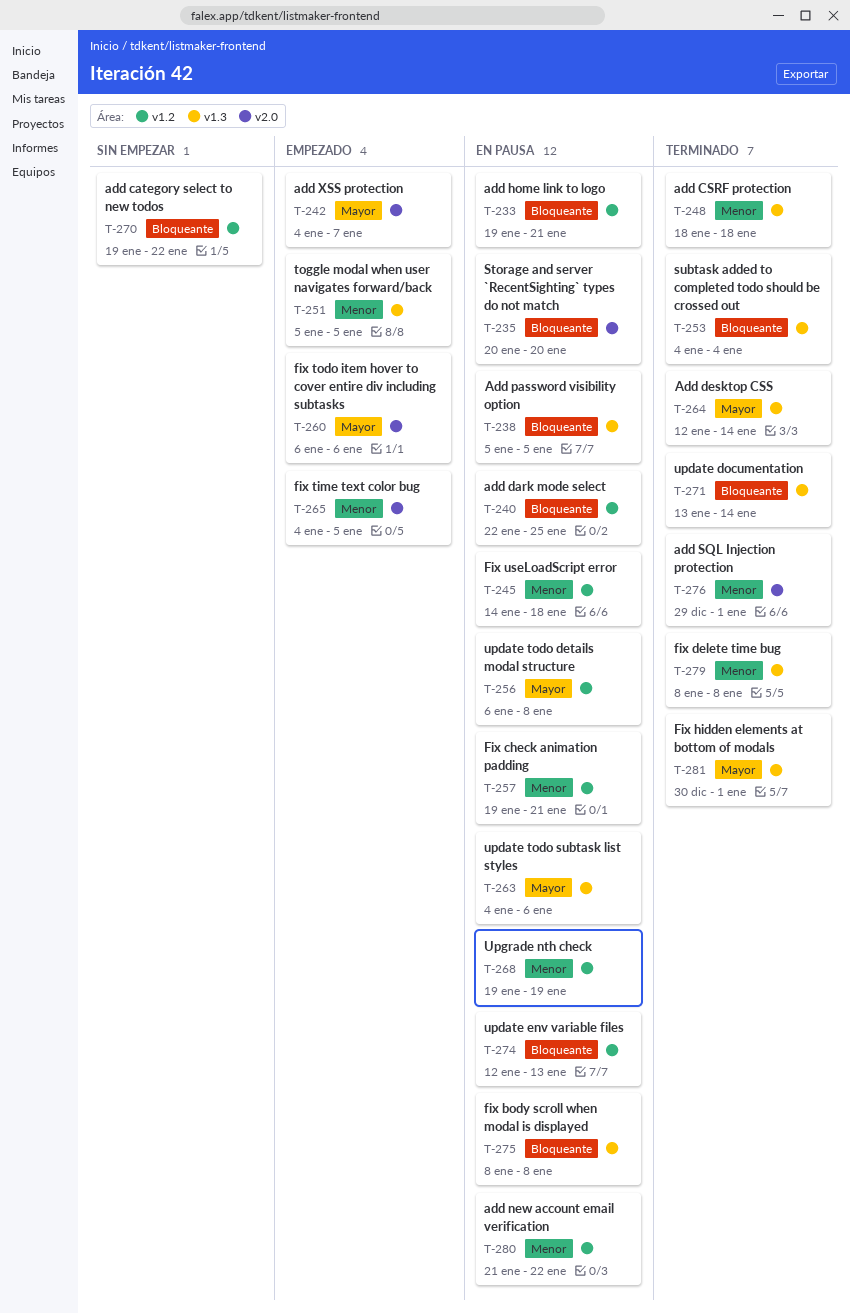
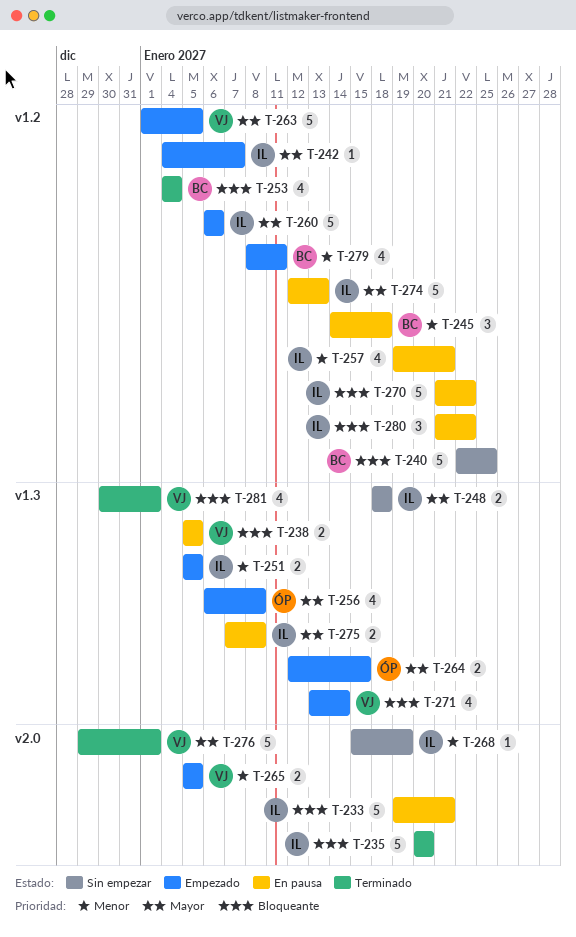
T-233, label: v1.2 -> v2.0
T-235, status: En pausa -> Terminado
T-240, status: En pausa -> Sin empezar
T-242, label: v2.0 -> v1.2
T-248, status: Terminado -> Sin empezar
T-248, priority: Menor -> Mayor
T-253, label: v1.3 -> v1.2
T-256, status: En pausa -> Empezado
T-256, label: v1.2 -> v1.3
T-260, label: v2.0 -> v1.2
T-263, status: En pausa -> Empezado
T-263, label: v1.3 -> v1.2
T-263, start: Jan 4 -> Jan 1
T-263, due: Jan 6 -> Jan 5
T-264, status: Terminado -> Empezado
T-264, due: Jan 14 -> Jan 15
T-265, start: Jan 4 -> Jan 5
T-268, status: En pausa -> Sin empezar
T-268, label: v1.2 -> v2.0
T-268, start: Jan 19 -> Jan 15
T-270, status: Sin empezar -> En pausa
T-270, start: Jan 19 -> Jan 21
T-271, status: Terminado -> Empezado
T-274, priority: Bloqueante -> Mayor
T-275, priority: Bloqueante -> Mayor
T-275, start: Jan 8 -> Jan 7
T-276, priority: Menor -> Mayor
T-279, status: Terminado -> Empezado
T-279, label: v1.3 -> v1.2
T-279, due: Jan 8 -> Jan 11
T-280, priority: Menor -> Bloqueante
T-281, priority: Mayor -> Bloqueante

